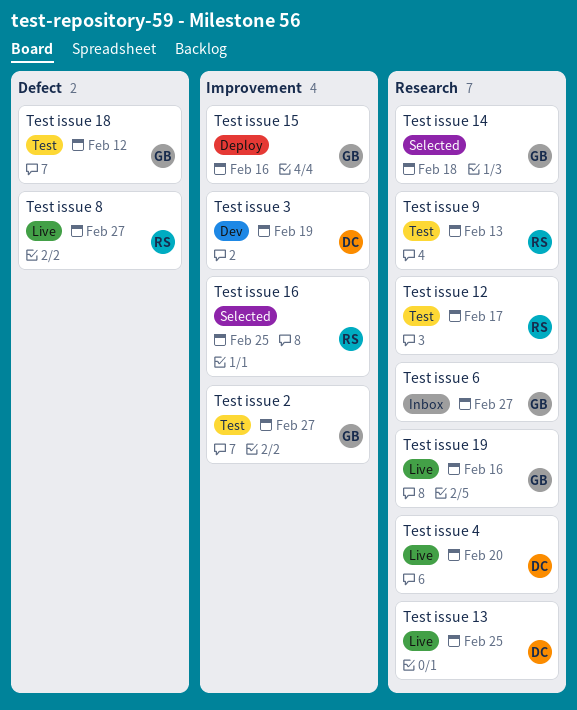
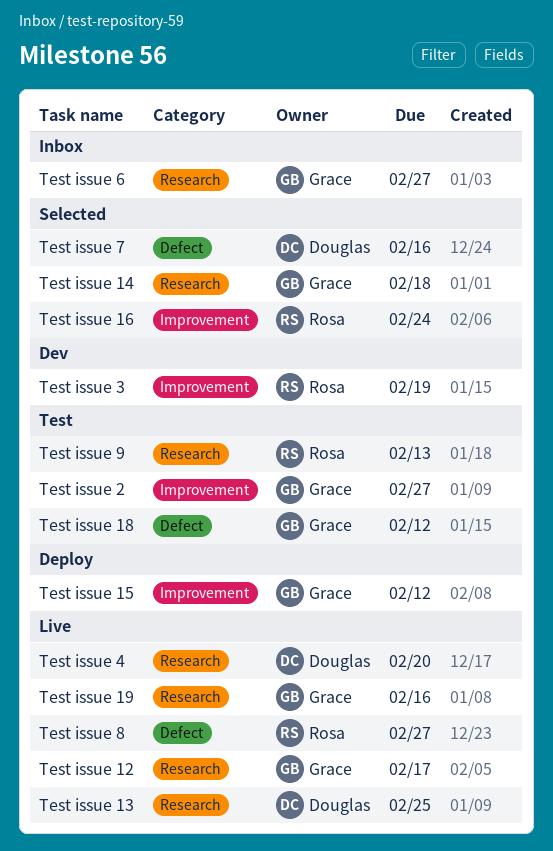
Test issue 12, status: Test -> Live
Test issue 12, owner: Rosa -> Grace
Test issue 15, due: Feb 16 -> Feb 12
Test issue 16, due: Feb 25 -> Feb 24
Test issue 3, owner: Douglas -> Rosa
Test issue 7: none -> present

